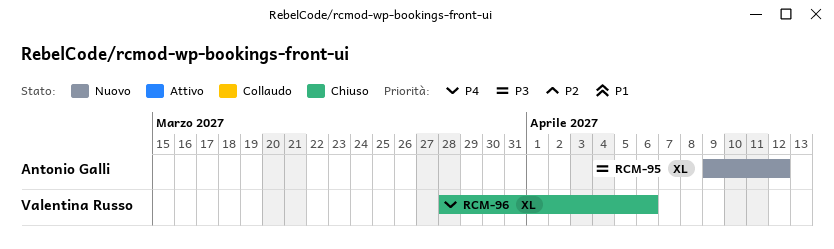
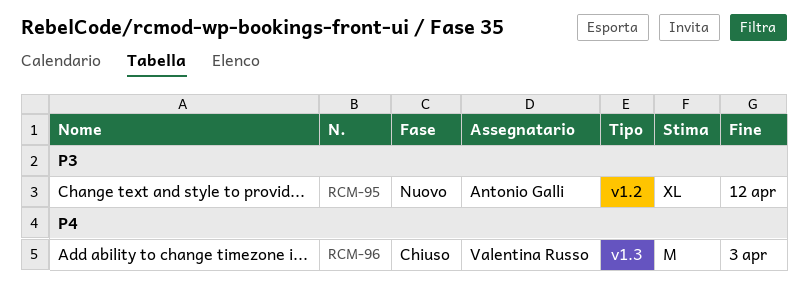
RCM-96, estimate: XL -> M
RCM-96, due: Apr 6 -> Apr 3

